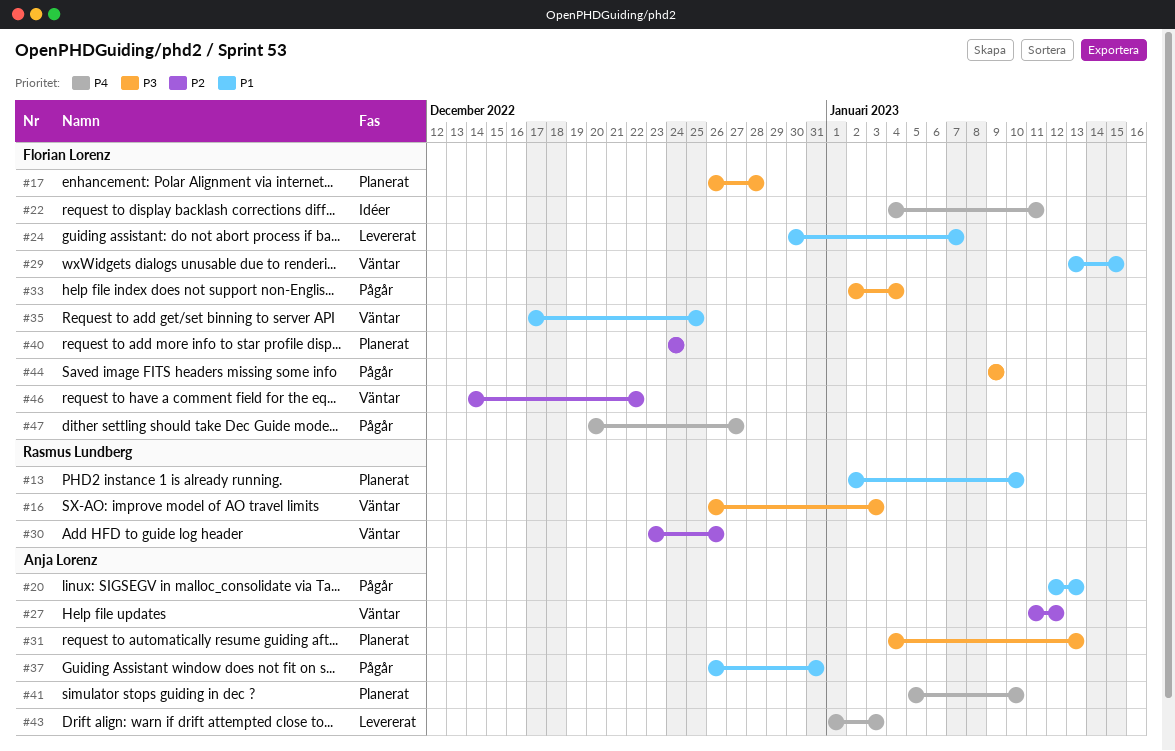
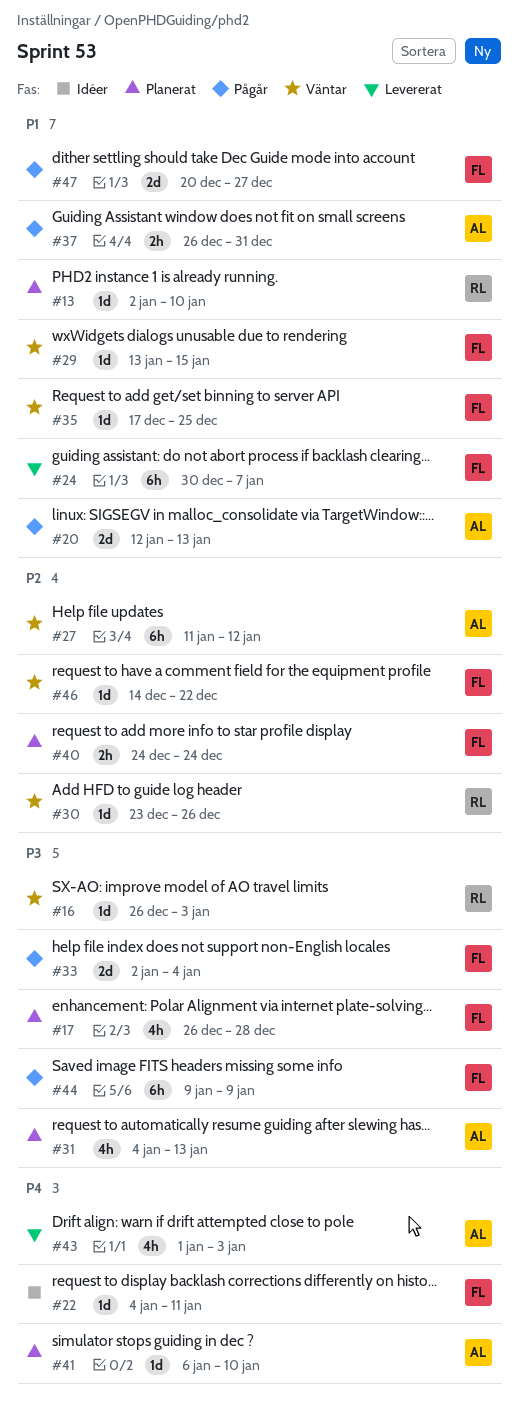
#41, start: Jan 5 -> Jan 6
#47, priority: P4 -> P1

